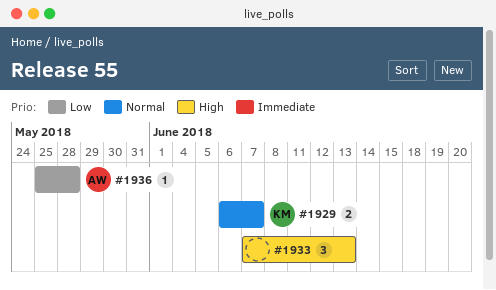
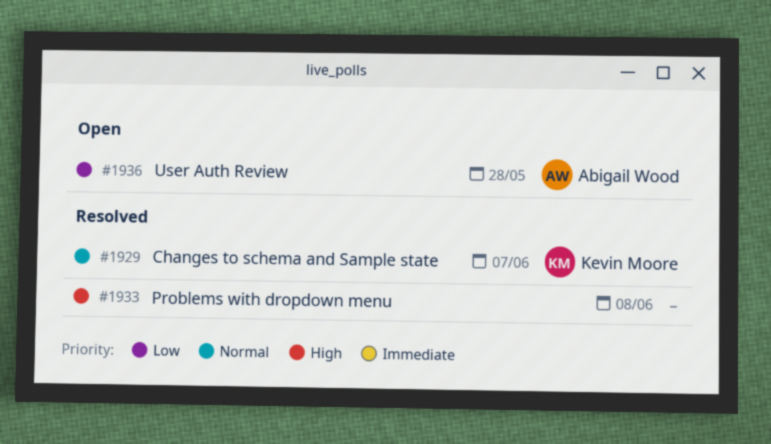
#1933, due: Jun 13 -> Jun 8

